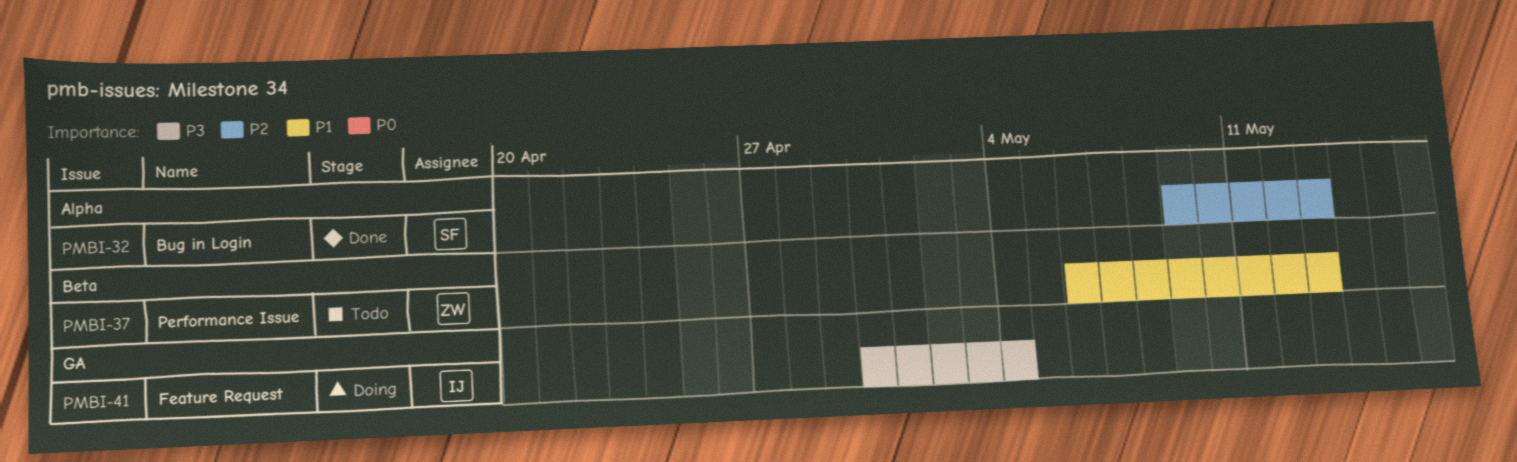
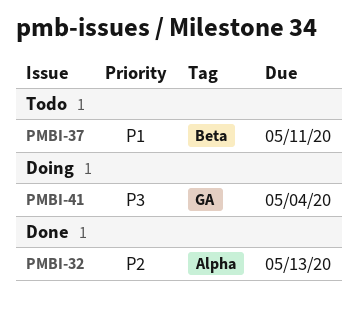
PMBI-37, due: May 13 -> May 11

